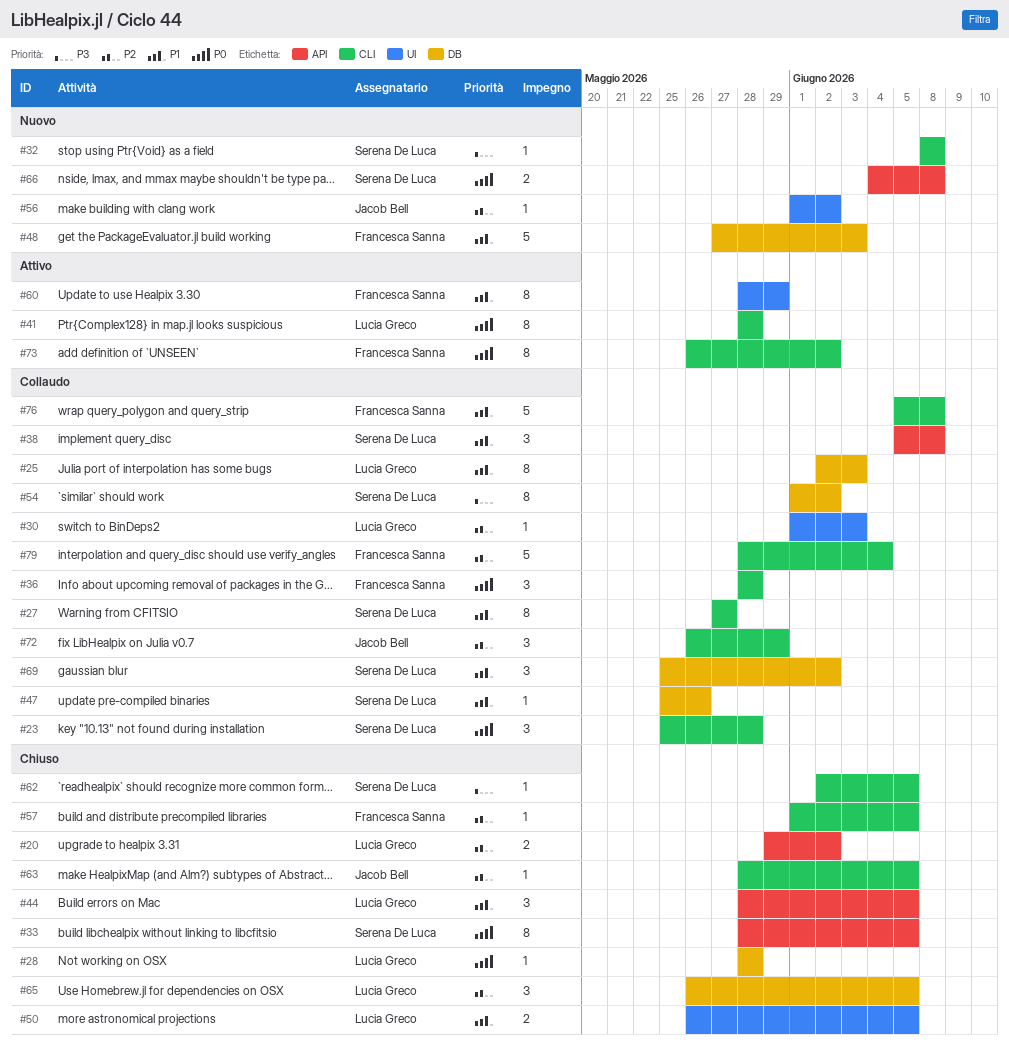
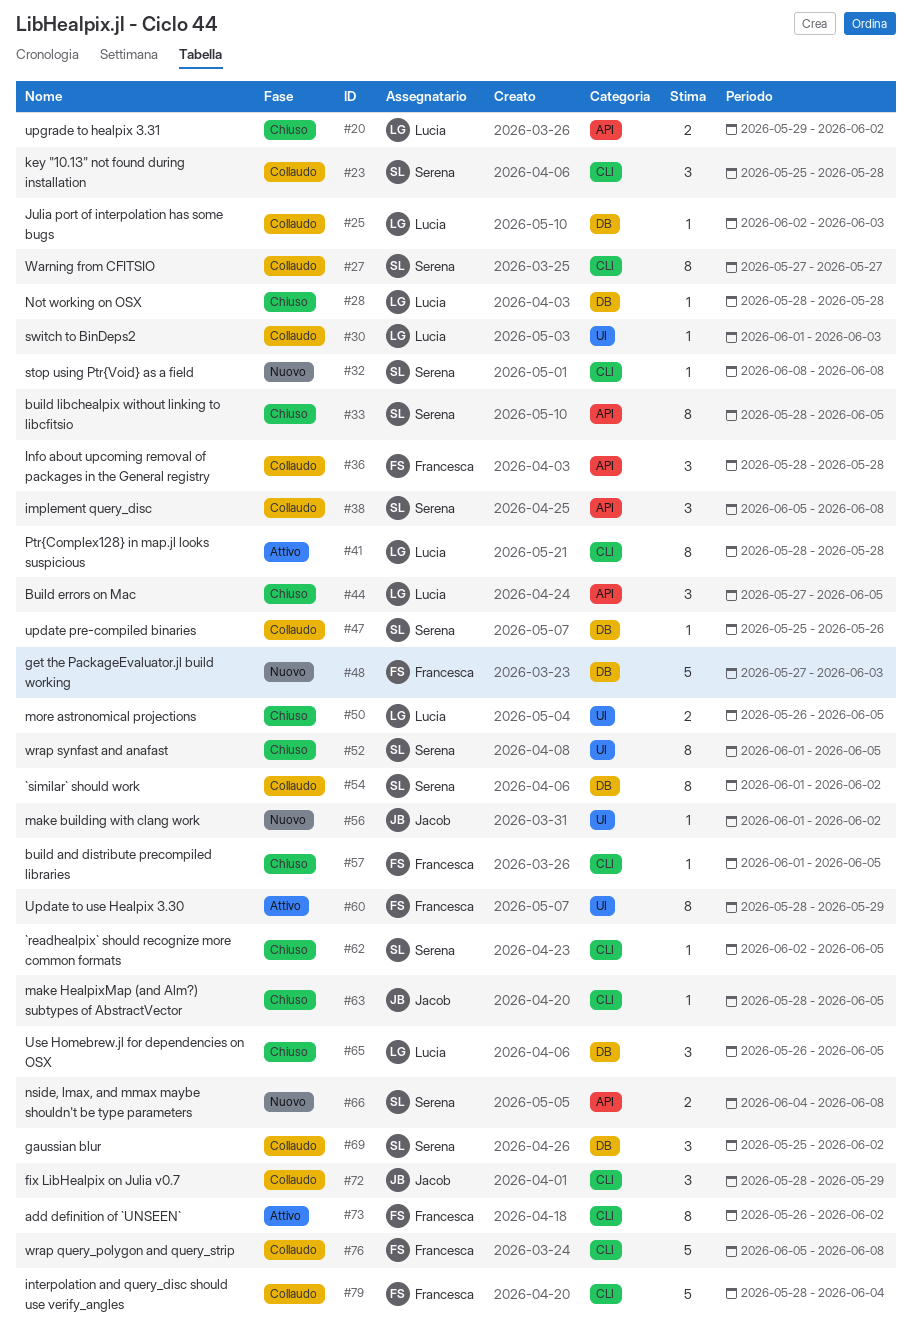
#25, estimate: 8 -> 1
#36, label: CLI -> API
#44, start: May 28 -> May 27
#52: none -> present
#72, start: May 26 -> May 28

